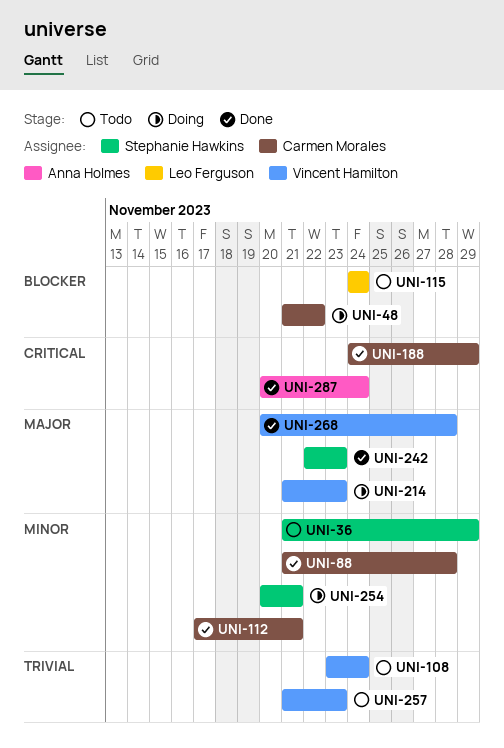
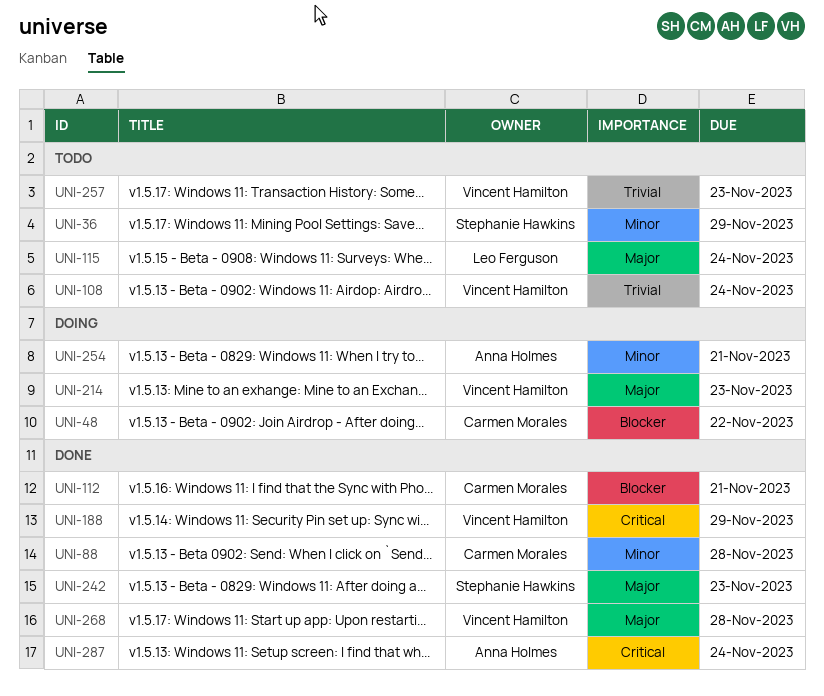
UNI-112, priority: Minor -> Blocker
UNI-115, priority: Blocker -> Major
UNI-188, owner: Carmen Morales -> Vincent Hamilton
UNI-254, owner: Stephanie Hawkins -> Anna Holmes

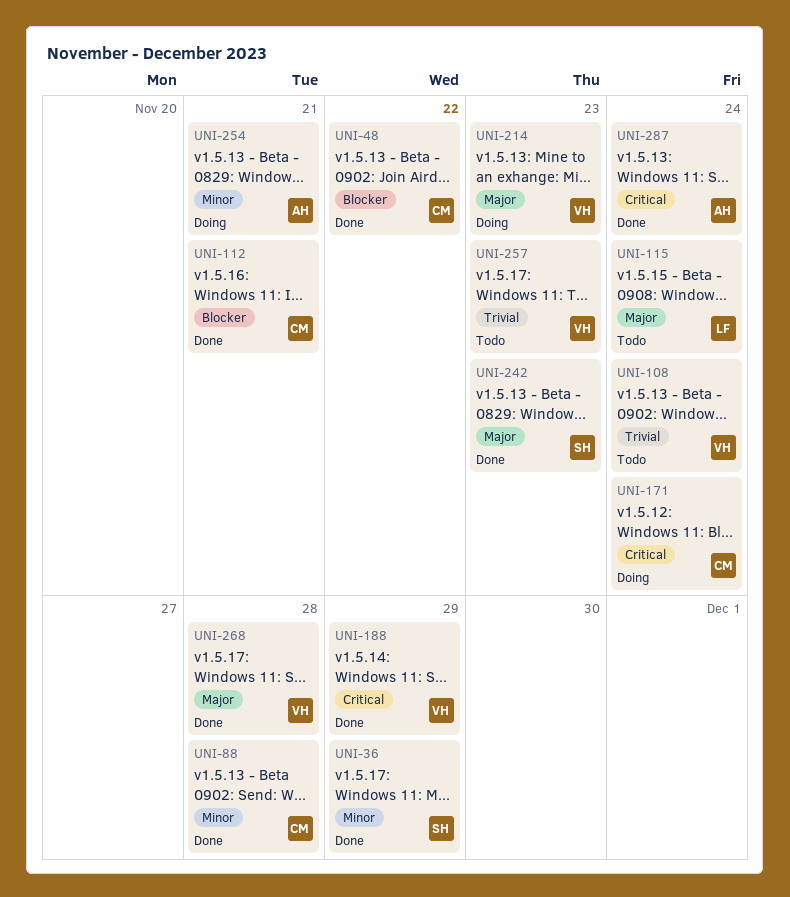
UNI-36, status: Todo -> Done
UNI-48, status: Doing -> Done
UNI-171: none -> present

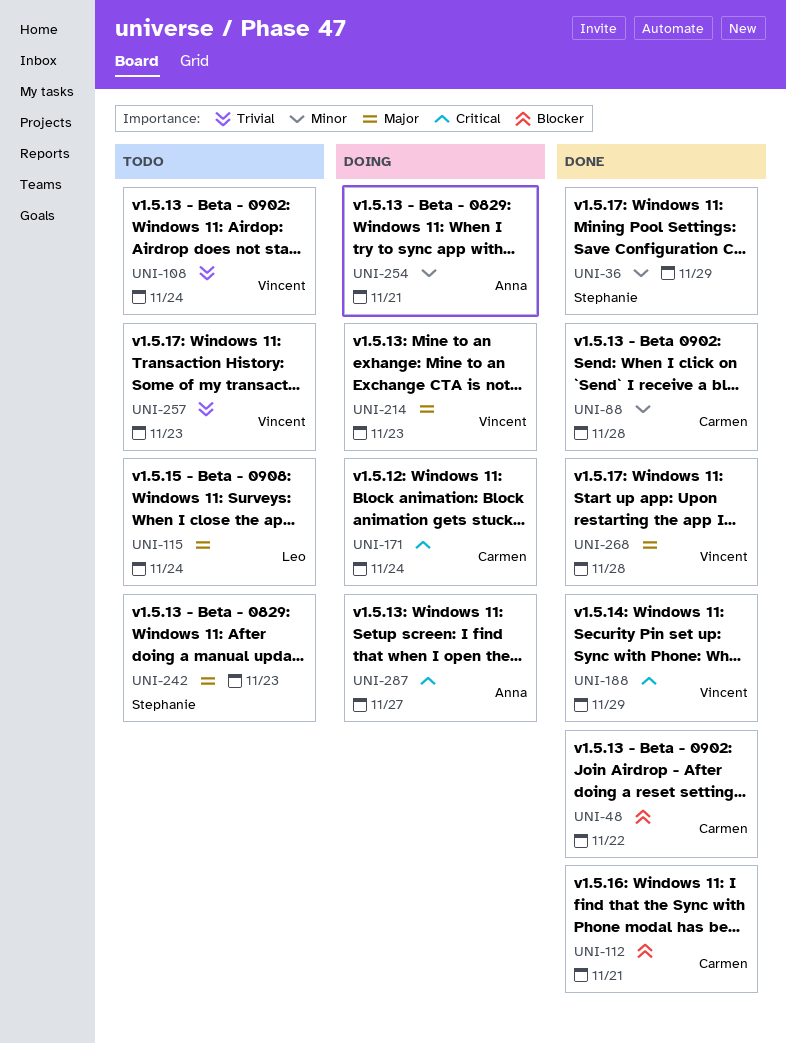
UNI-242, status: Done -> Todo
UNI-287, status: Done -> Doing
UNI-287, due: Nov 24 -> Nov 27

